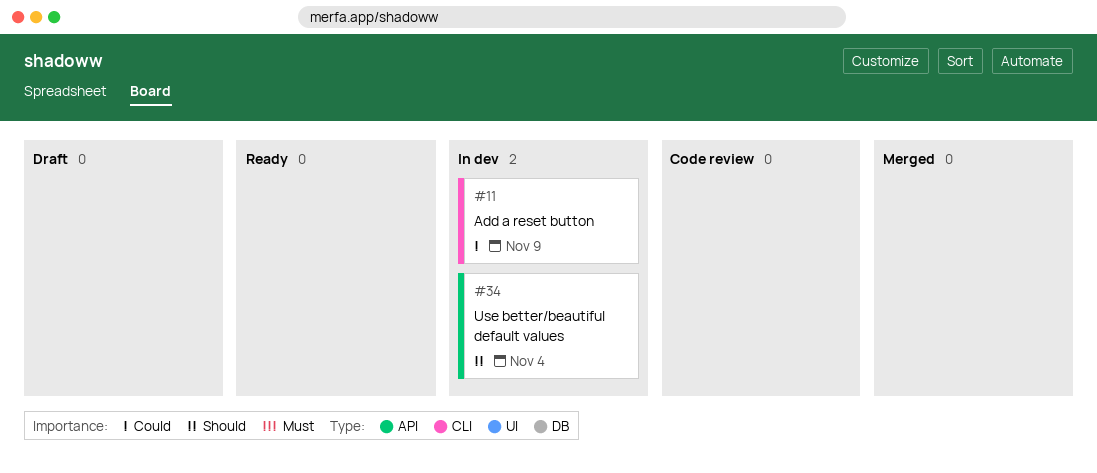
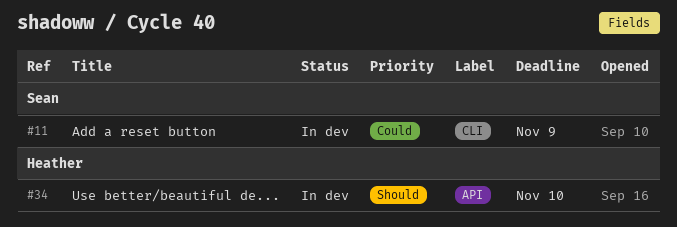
#34, due: Nov 4 -> Nov 10

